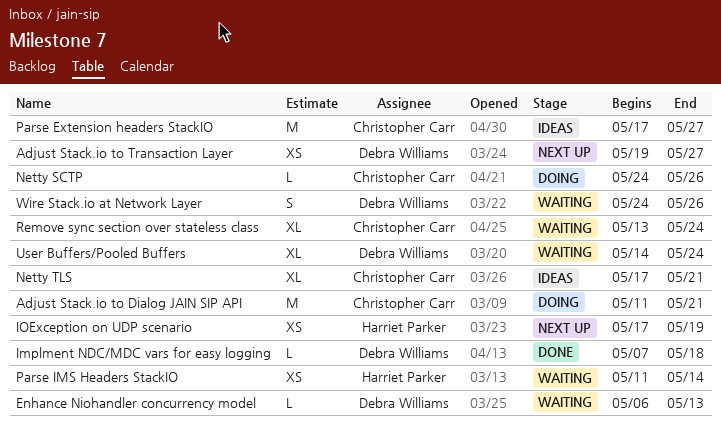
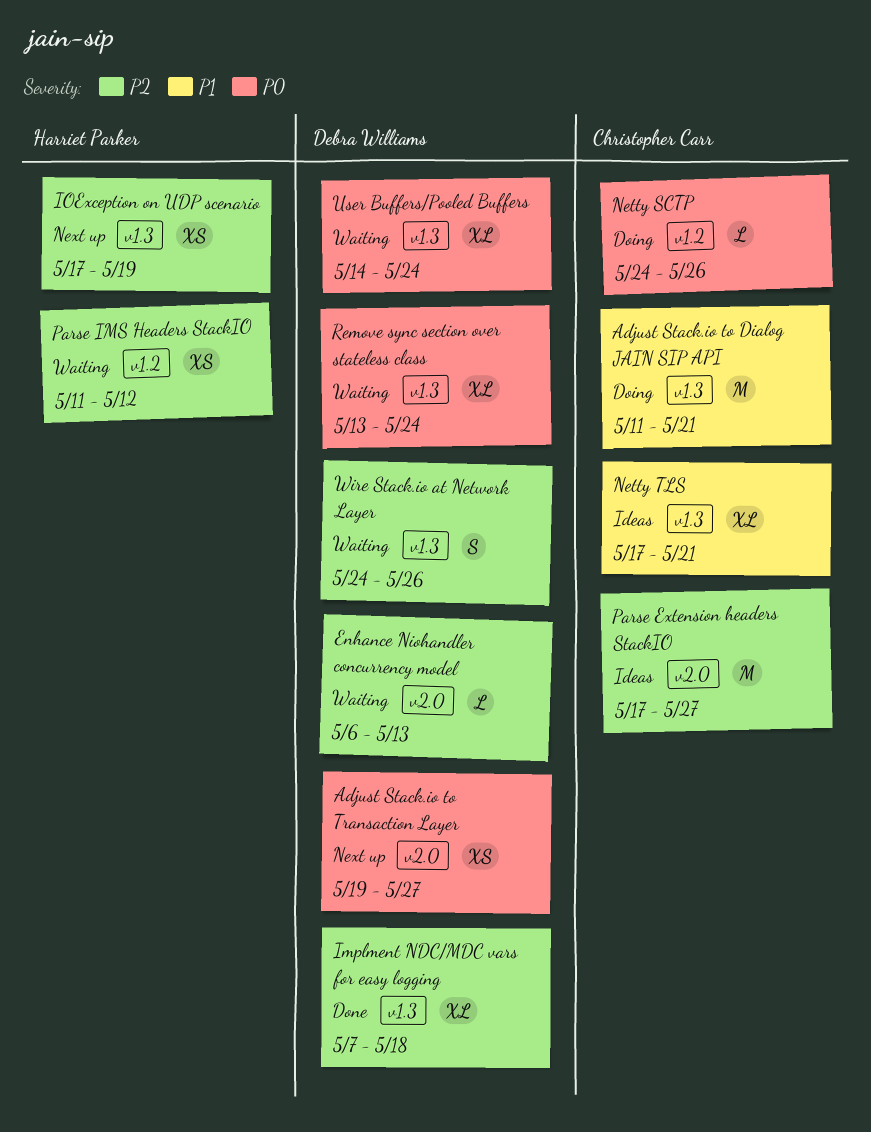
Implment NDC/MDC vars for easy logging, estimate: L -> XL
Parse IMS Headers StackIO, due: May 14 -> May 12
Remove sync section over stateless class, owner: Christopher Carr -> Debra Williams

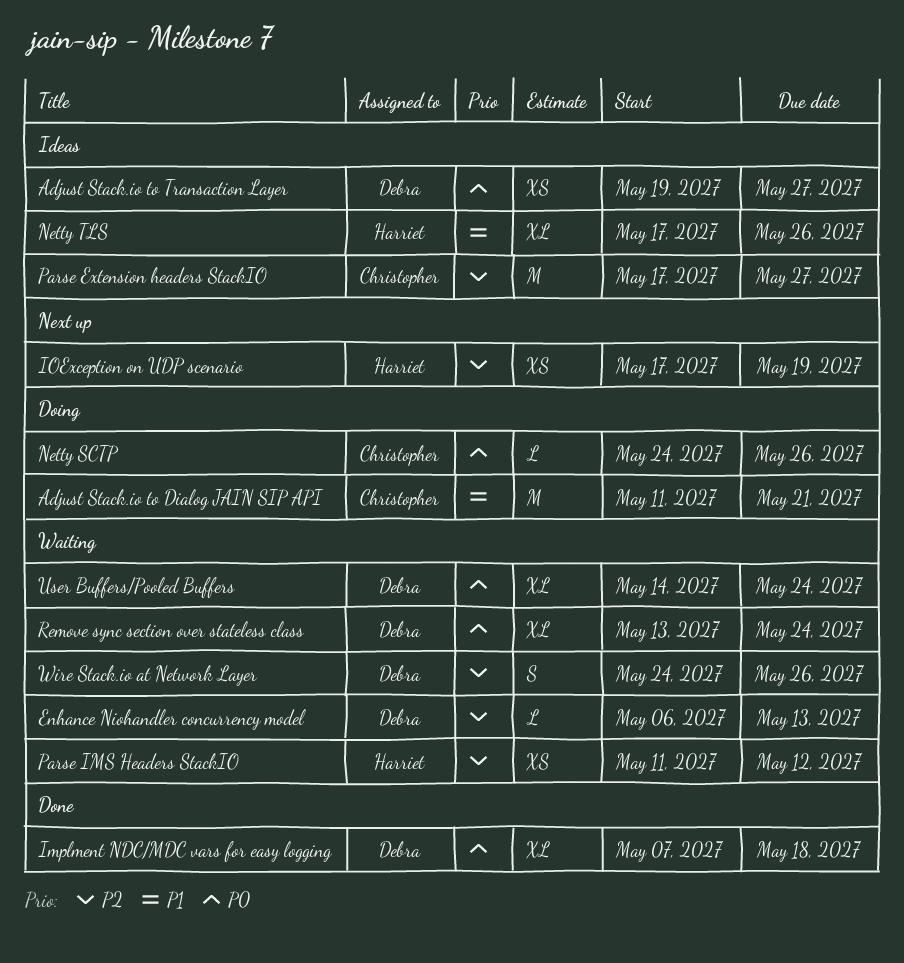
Adjust Stack.io to Transaction Layer, status: Next up -> Ideas
Implment NDC/MDC vars for easy logging, priority: P2 -> P0
Netty TLS, owner: Christopher Carr -> Harriet Parker
Netty TLS, due: May 21 -> May 26

